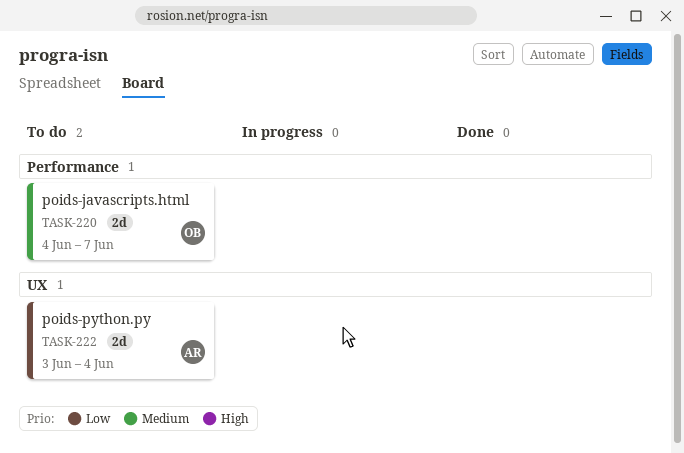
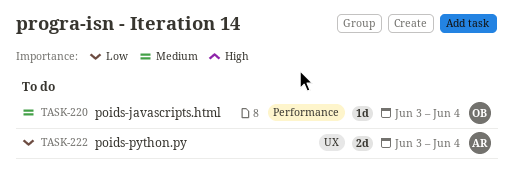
TASK-220, estimate: 2d -> 1d
TASK-220, start: Jun 4 -> Jun 3
TASK-220, due: Jun 7 -> Jun 4

